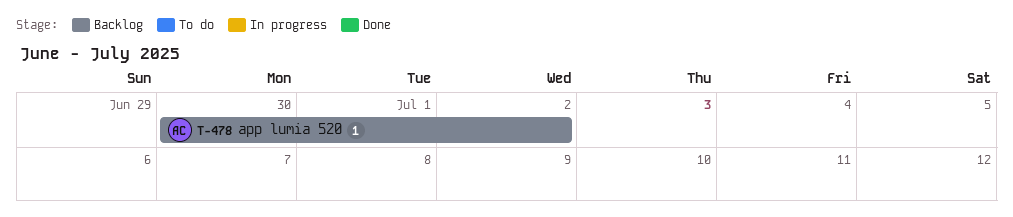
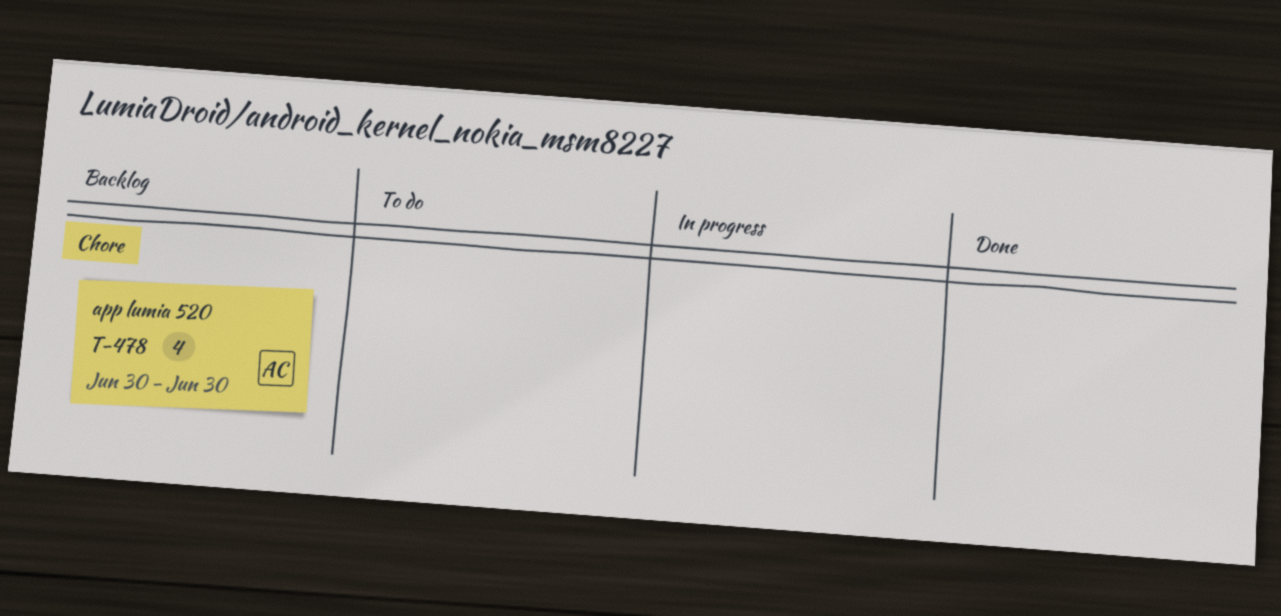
T-478, estimate: 1 -> 4
T-478, due: Jul 2 -> Jun 30

